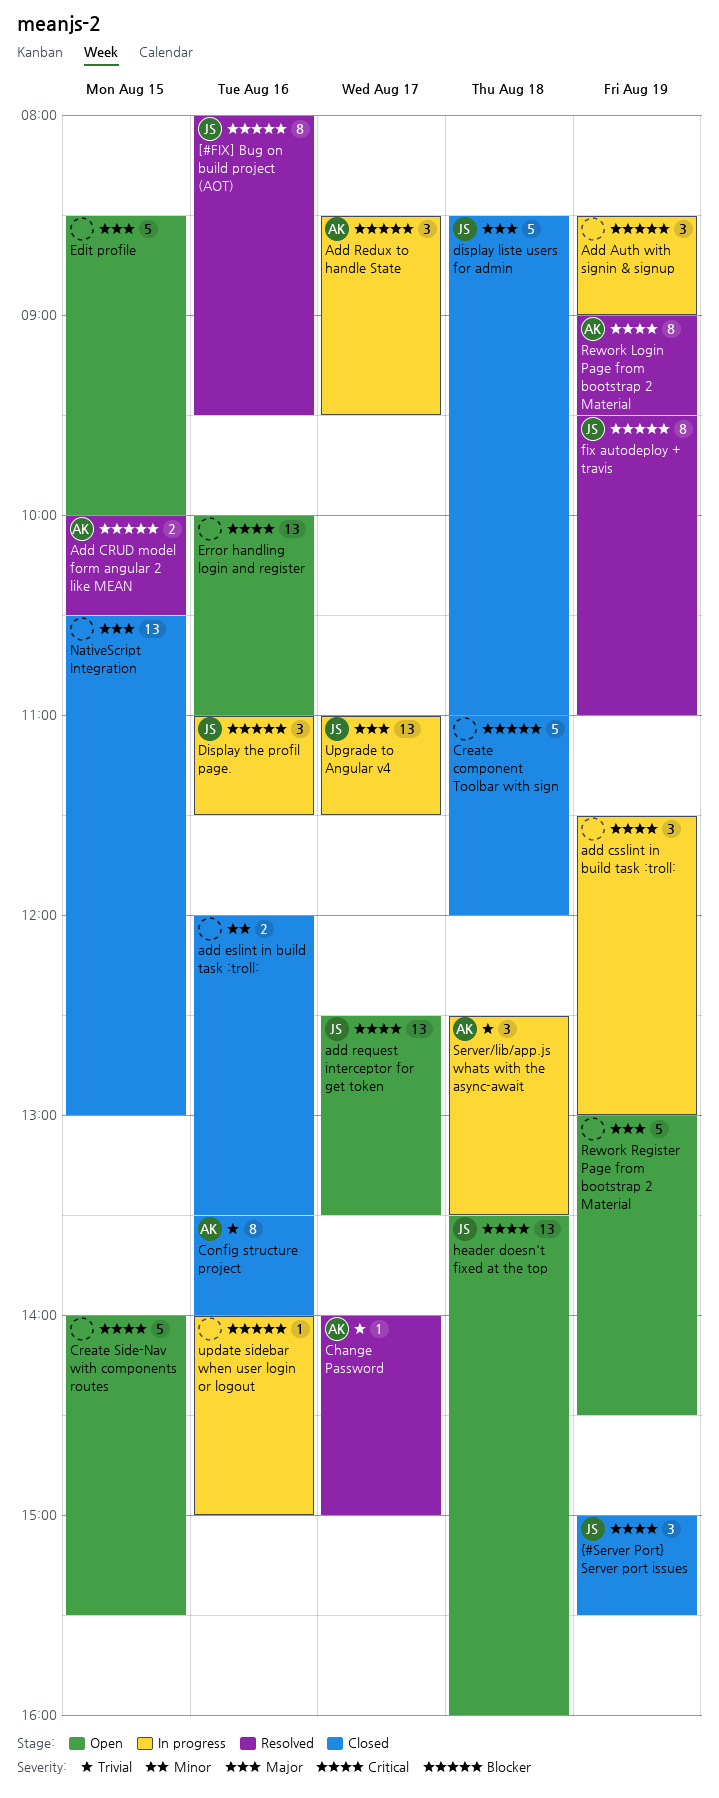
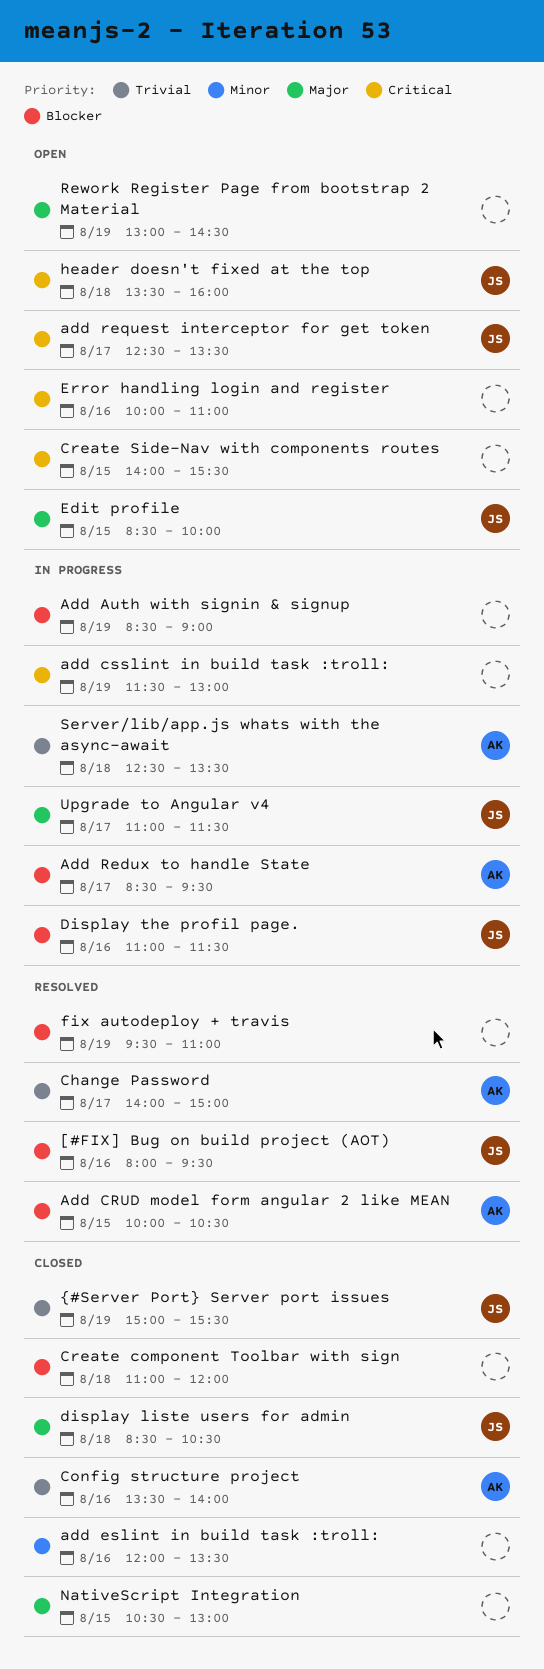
display liste users for admin, ends: 11:00 -> 10:30
Edit profile, owner: none -> JS
fix autodeploy + travis, owner: JS -> none
Rework Login Page from bootstrap 2 Material: present -> none
update sidebar when user login or logout: present -> none
{#Server Port} Server port issues, priority: Critical -> Trivial

